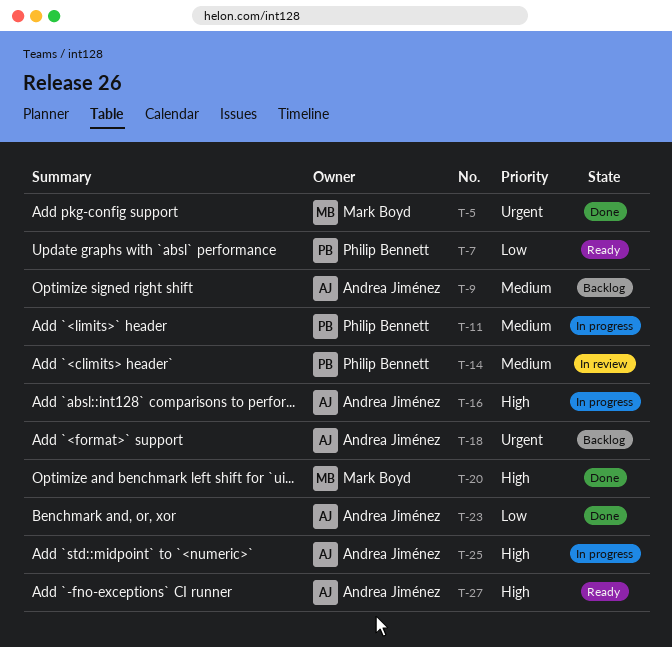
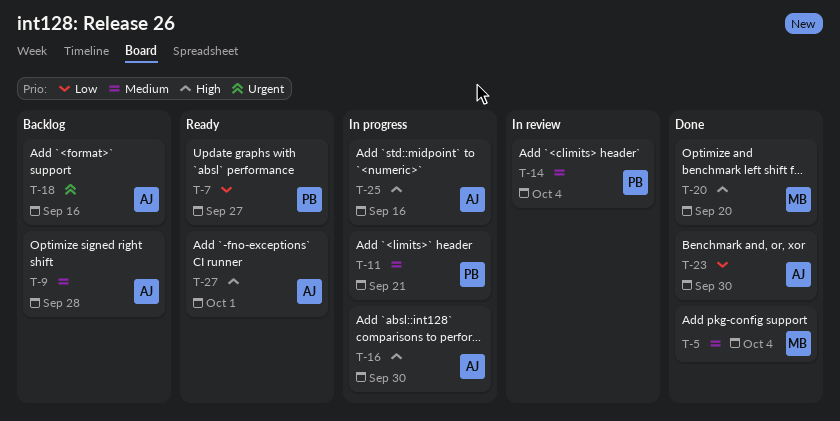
T-5, priority: Urgent -> Medium

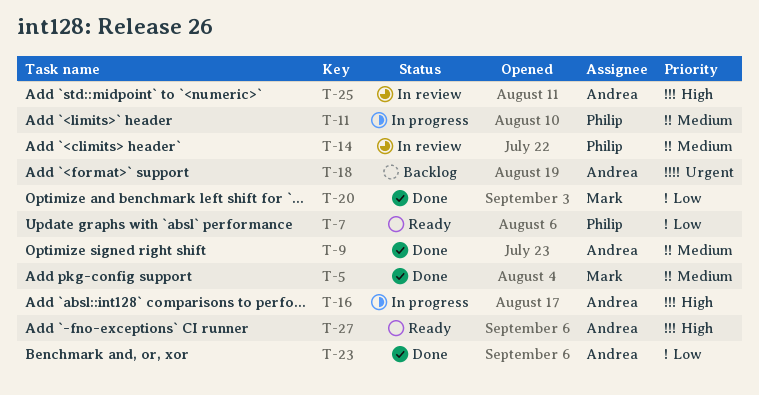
T-9, status: Backlog -> Done
T-20, priority: High -> Low
T-25, status: In progress -> In review

